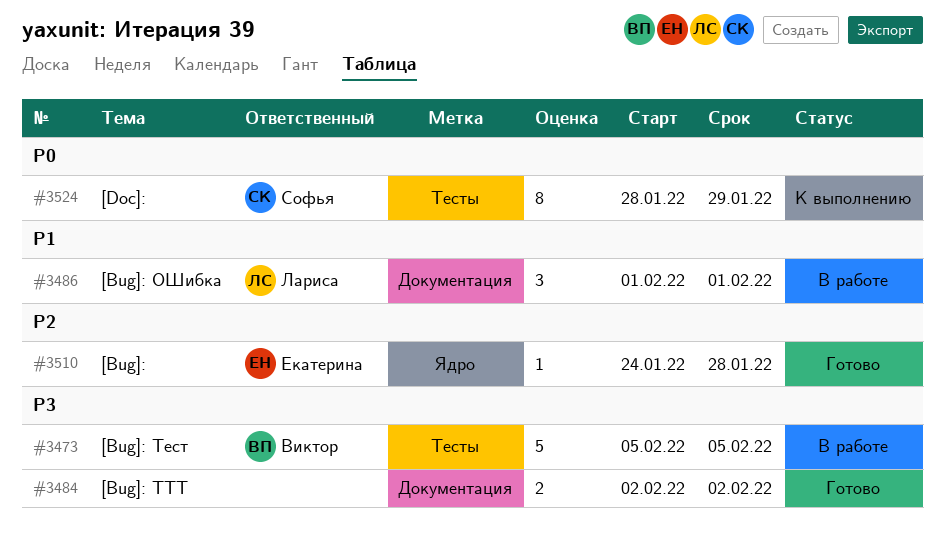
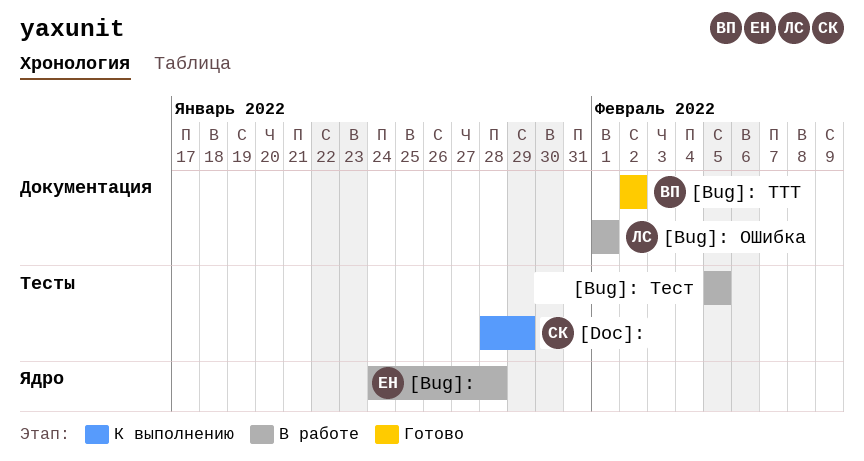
[Bug]:, status: Готово -> В работе
[Bug]: TTT, owner: none -> Виктор
[Bug]: Тест, owner: Виктор -> none

